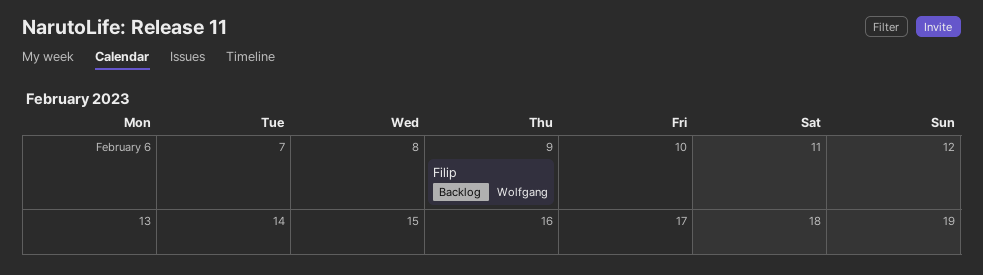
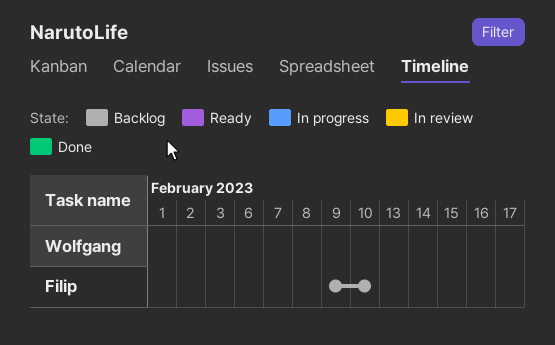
Filip, due: Feb 9 -> Feb 10

